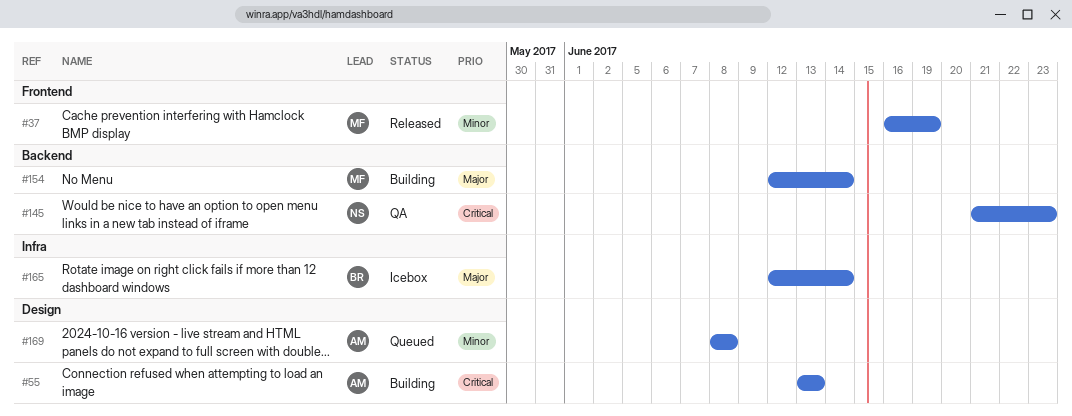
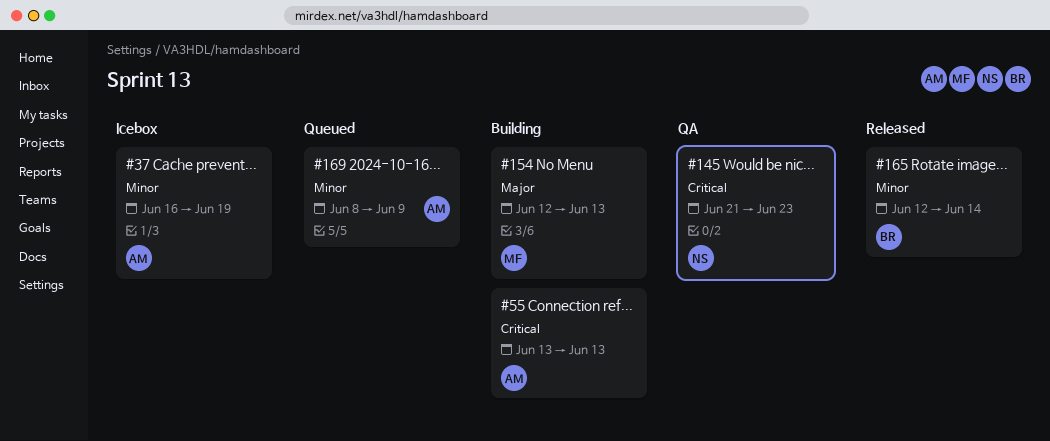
#37, status: Released -> Icebox
#37, owner: MF -> AM
#154, due: Jun 14 -> Jun 13
#165, status: Icebox -> Released
#165, priority: Major -> Minor
#169, due: Jun 8 -> Jun 9

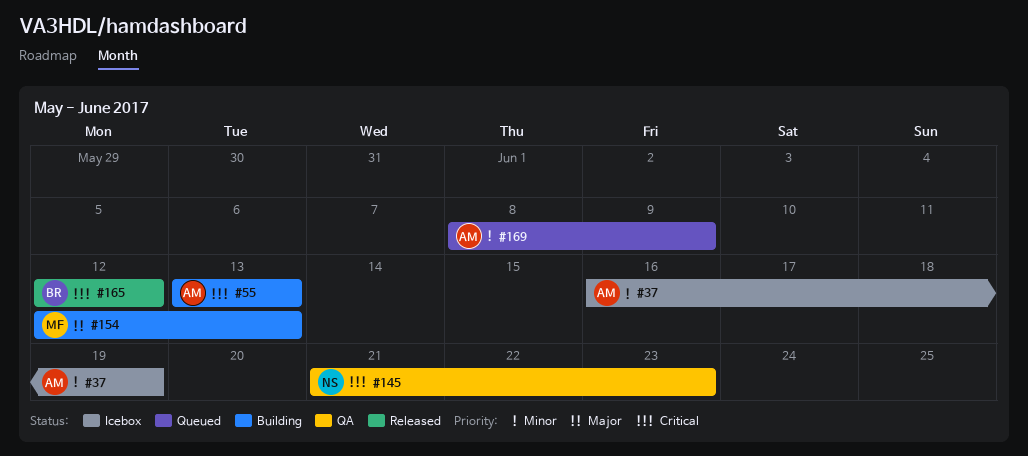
#165, priority: Minor -> Critical
#165, due: Jun 14 -> Jun 12

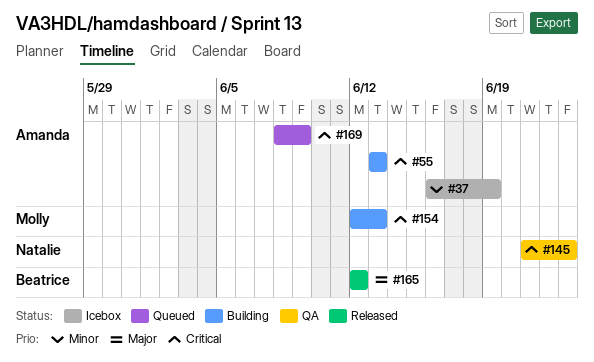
#154, priority: Major -> Critical
#165, priority: Critical -> Major
#169, priority: Minor -> Critical

